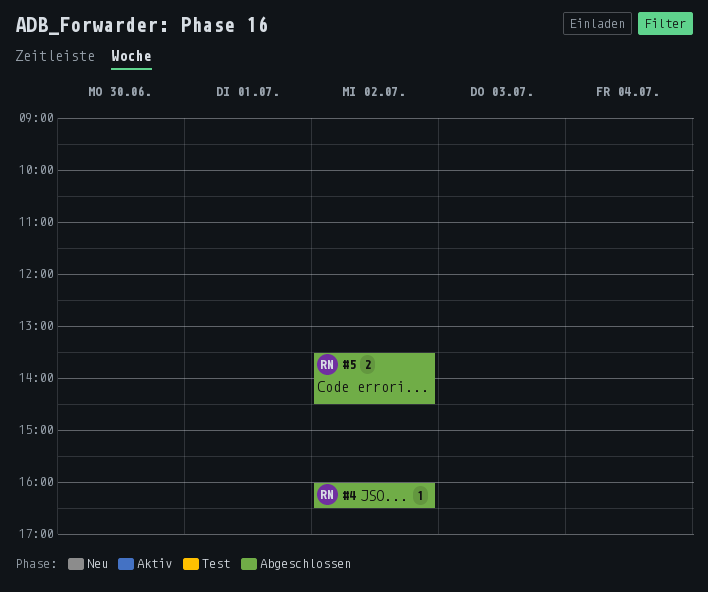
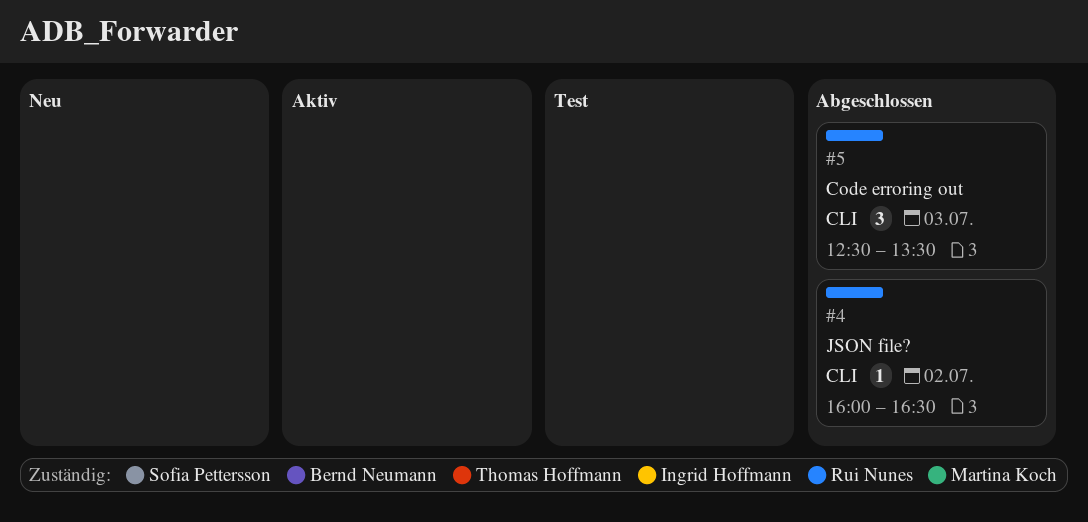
#5, estimate: 2 -> 3
#5, day: Jul 2 -> Jul 3
#5, begins: 13:30 -> 12:30
#5, ends: 14:30 -> 13:30

